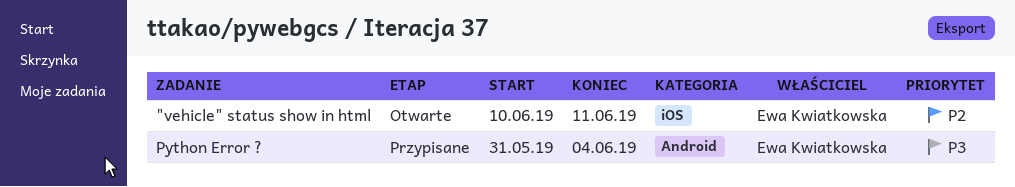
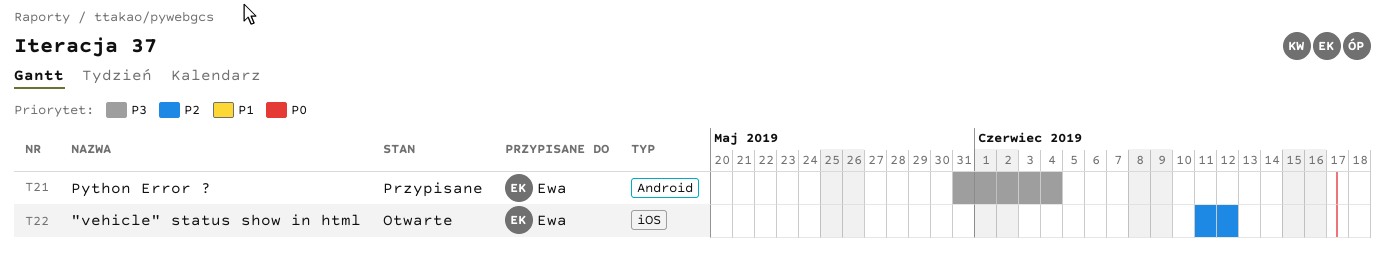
"vehicle" status show in html, start: Jun 10 -> Jun 11
"vehicle" status show in html, due: Jun 11 -> Jun 12

